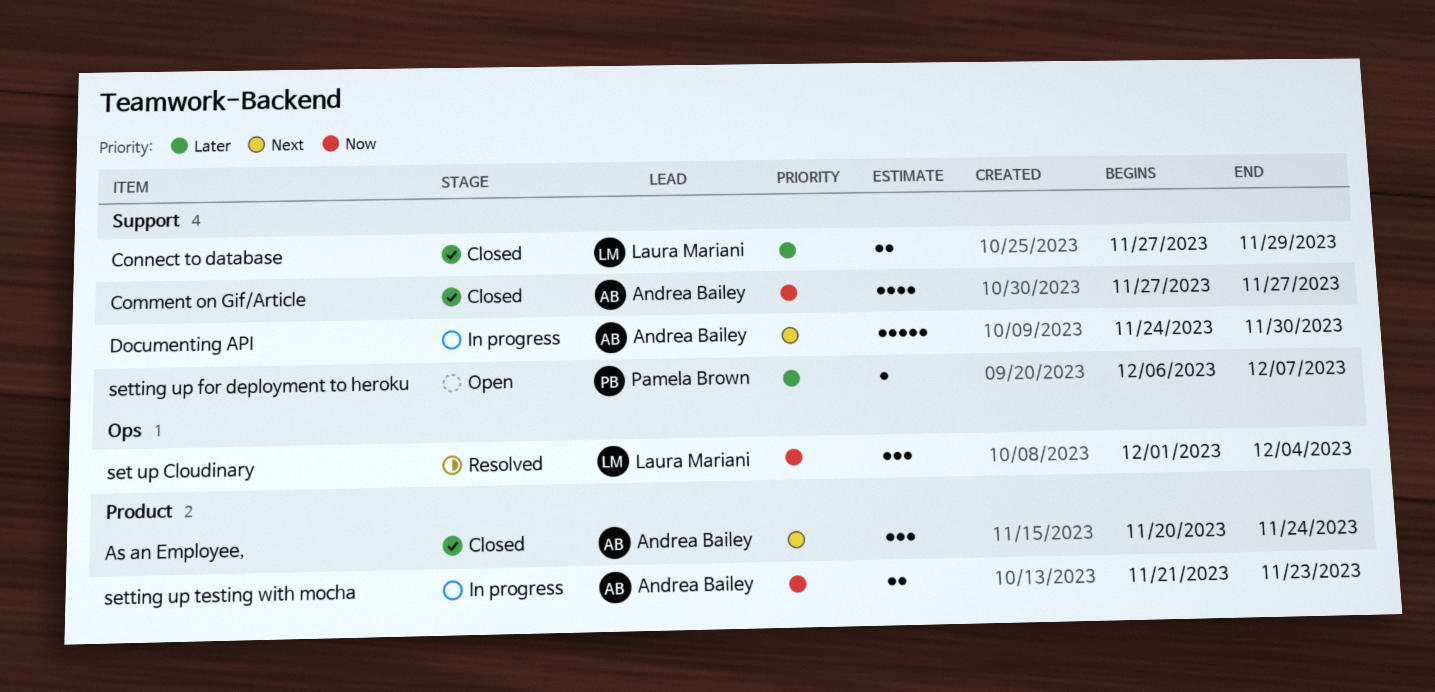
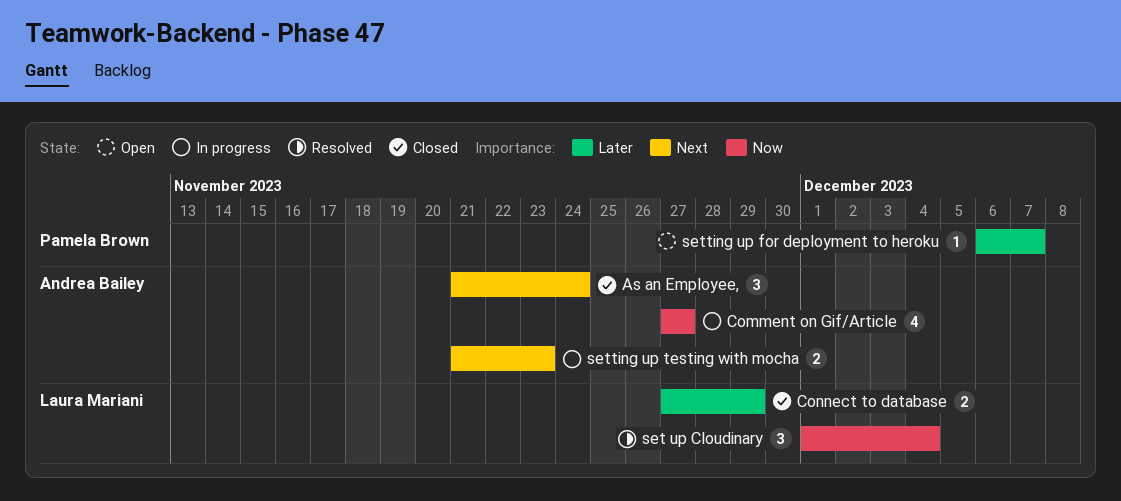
As an Employee,, start: Nov 20 -> Nov 21
Comment on Gif/Article, status: Closed -> In progress
Documenting API: present -> none
setting up testing with mocha, priority: Now -> Next

